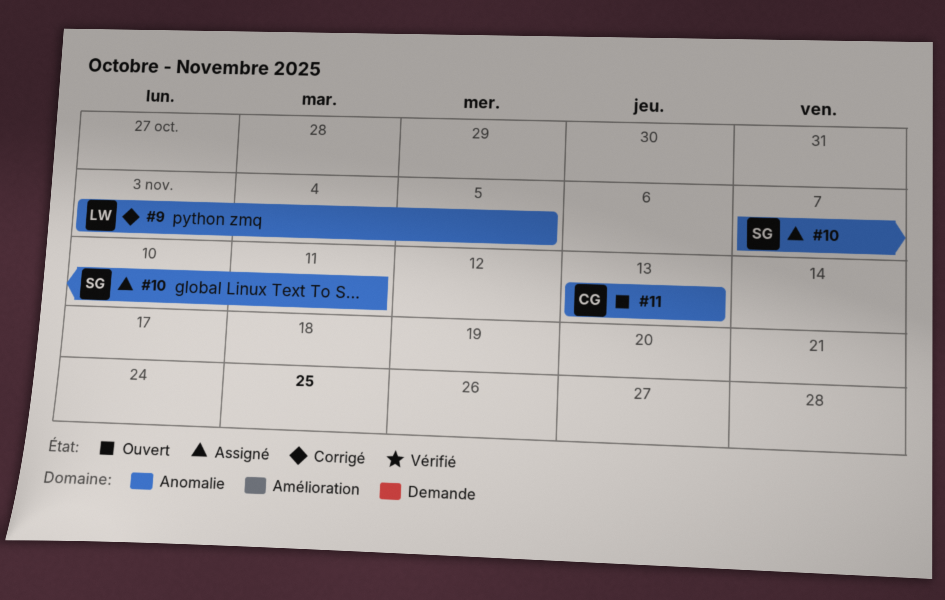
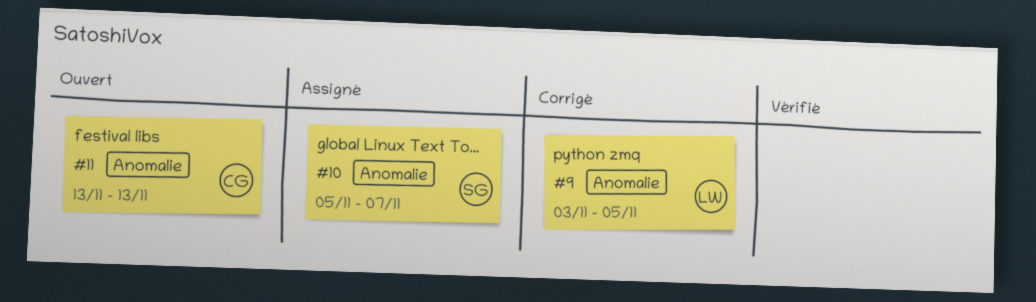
#10, start: Nov 7 -> Nov 5
#10, due: Nov 11 -> Nov 7

